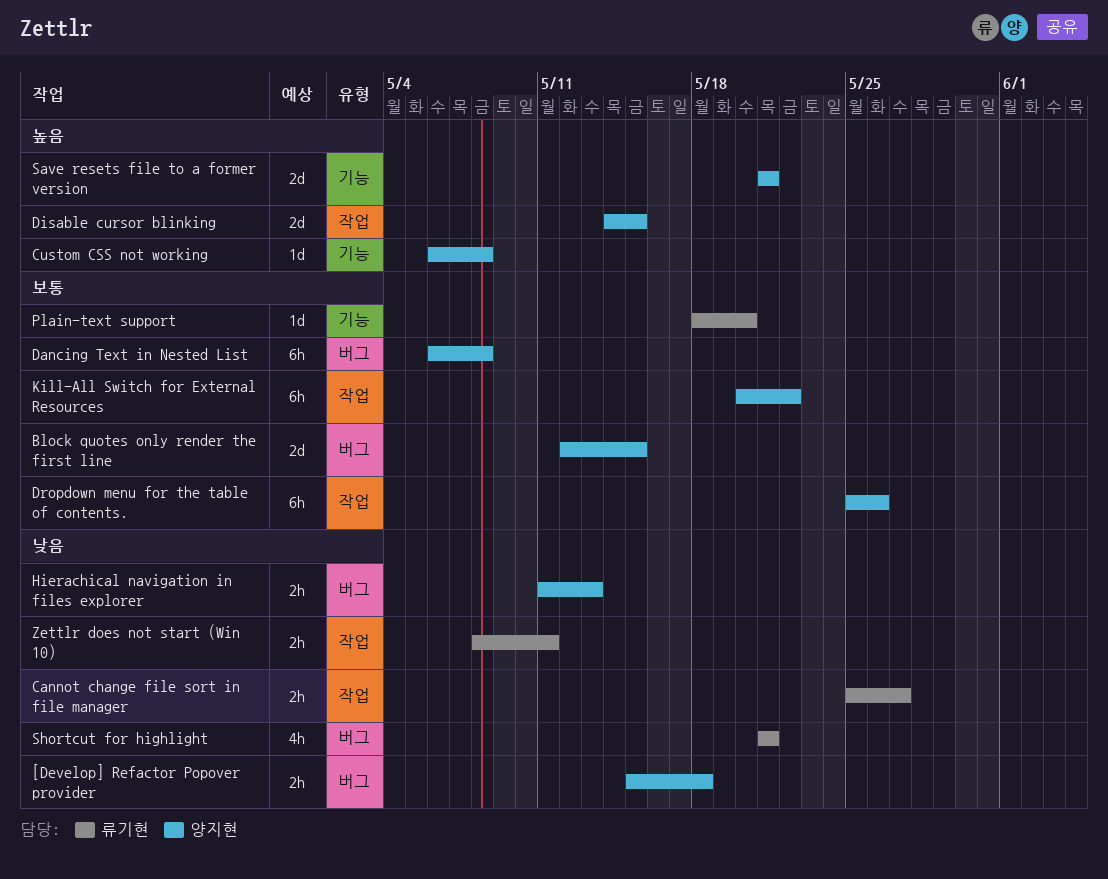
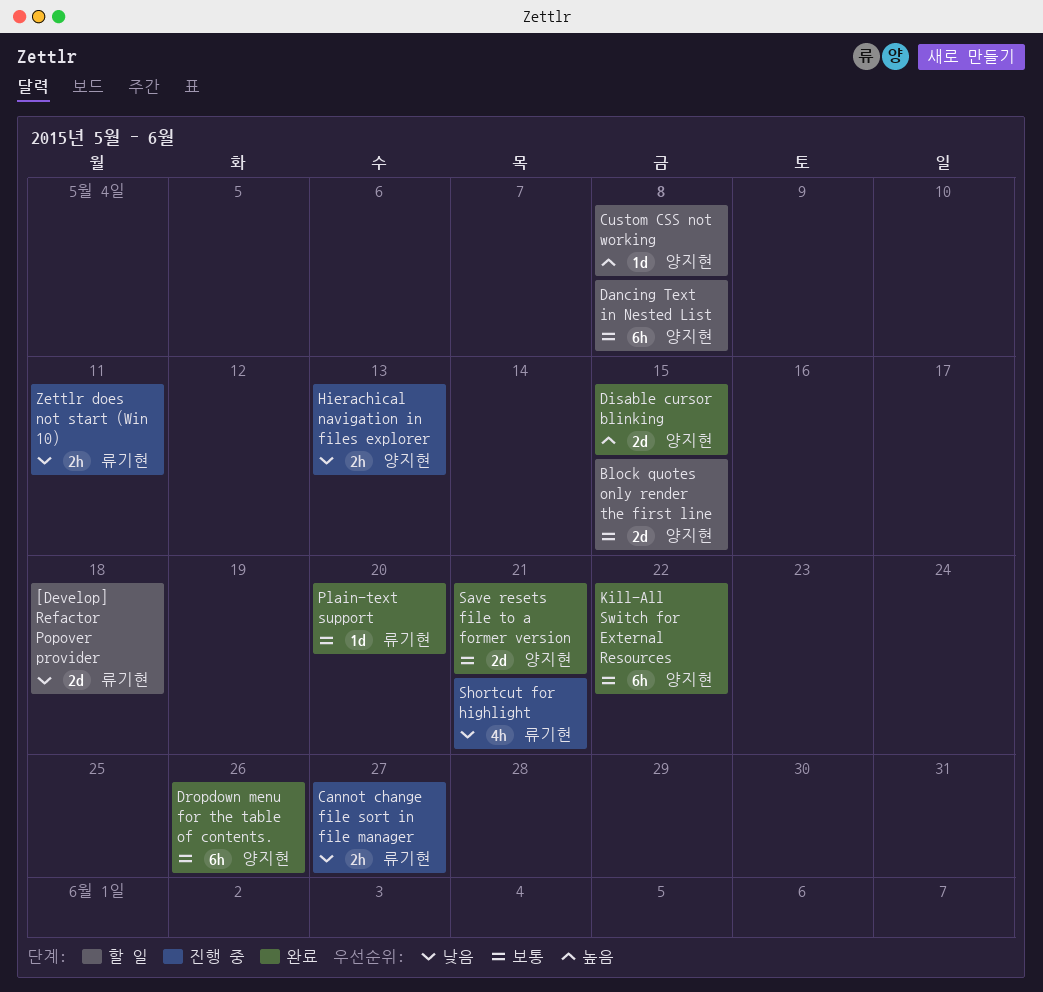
[Develop] Refactor Popover provider, owner: 양지현 -> 류기현
[Develop] Refactor Popover provider, estimate: 2h -> 2d
Save resets file to a former version, priority: 높음 -> 보통

